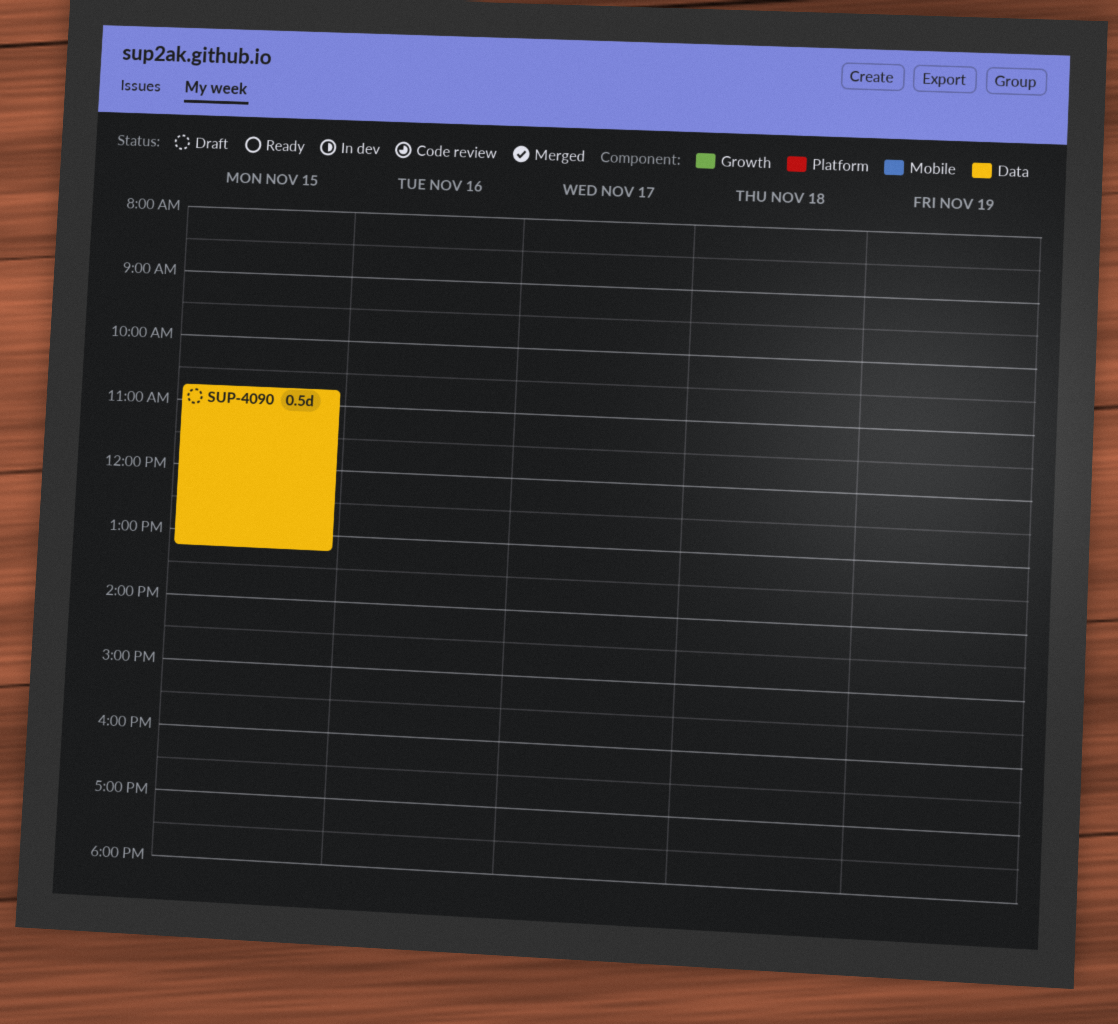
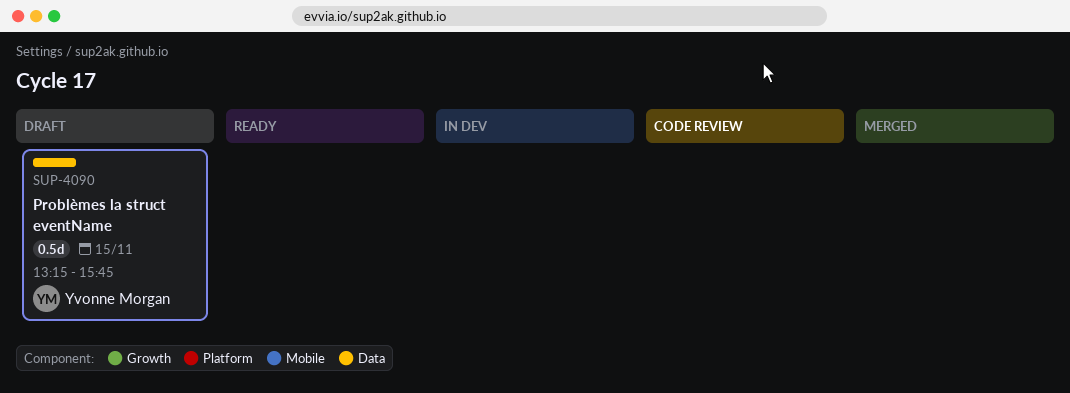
SUP-4090, begins: 10:45 -> 13:15
SUP-4090, ends: 13:15 -> 15:45

